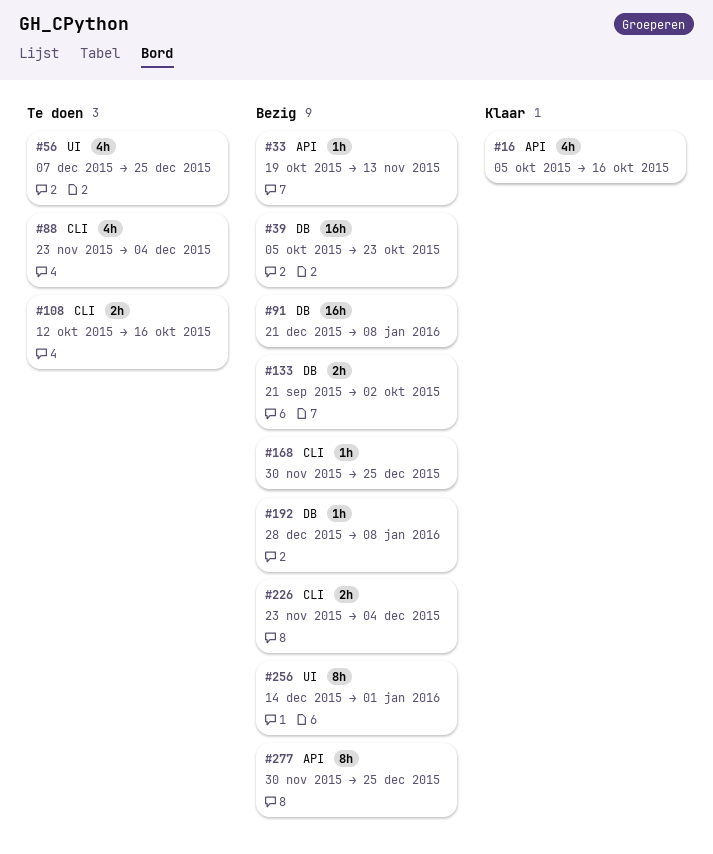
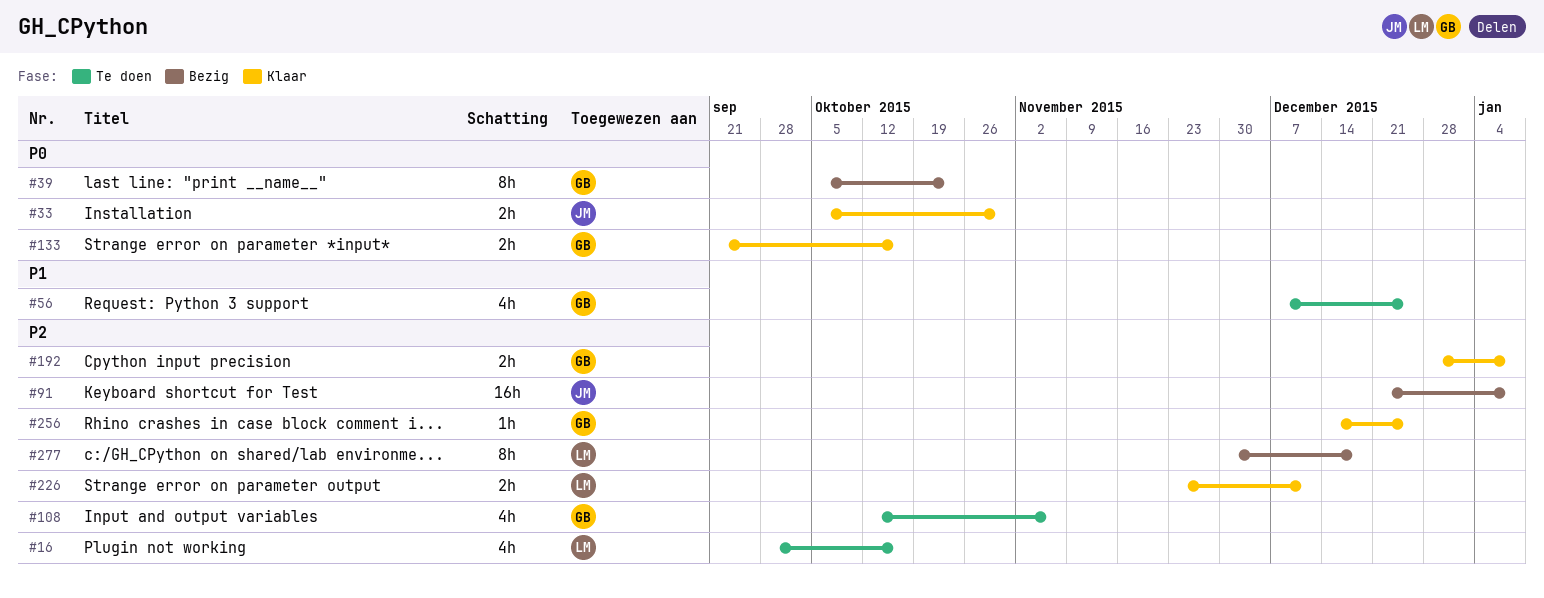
#16, status: Klaar -> Te doen
#16, start: Oct 5 -> Sep 28
#33, status: Bezig -> Klaar
#33, estimate: 1h -> 2h
#33, start: Oct 19 -> Oct 5
#33, due: Nov 13 -> Oct 30
#39, estimate: 16h -> 8h
#88: present -> none
#108, estimate: 2h -> 4h
#108, due: Oct 16 -> Nov 6
#133, status: Bezig -> Klaar
#133, due: Oct 2 -> Oct 16
#168: present -> none
#192, status: Bezig -> Klaar
#192, estimate: 1h -> 2h
#226, status: Bezig -> Klaar
#226, due: Dec 4 -> Dec 11
#256, status: Bezig -> Klaar
#256, estimate: 8h -> 1h
#256, due: Jan 1 -> Dec 25
#277, due: Dec 25 -> Dec 18

